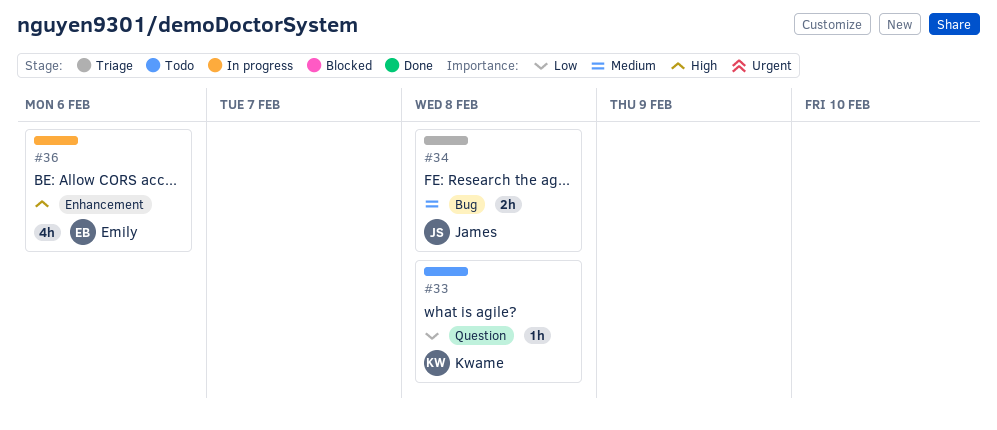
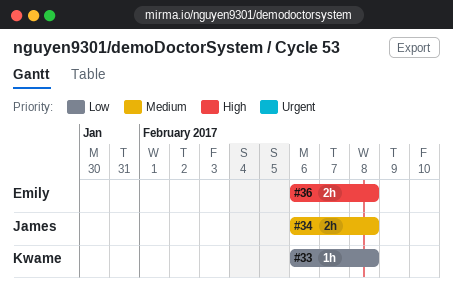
#36, estimate: 4h -> 2h
#36, due: Feb 6 -> Feb 8

